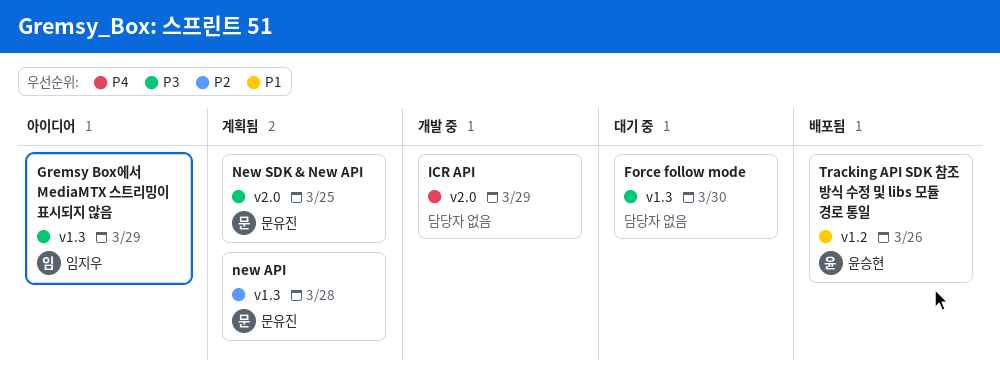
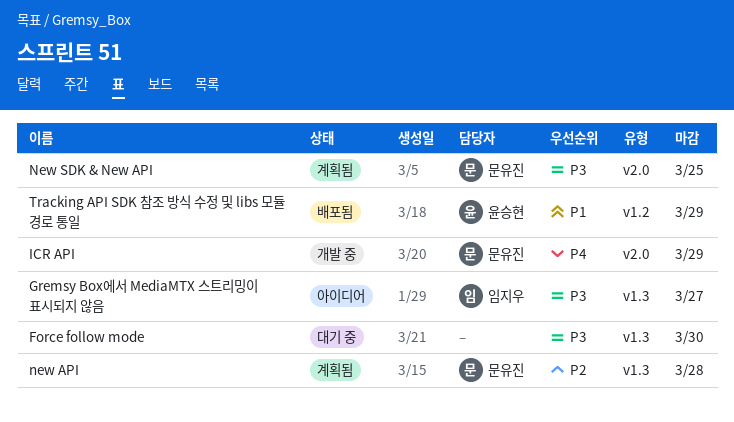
Gremsy Box에서 MediaMTX 스트리밍이 표시되지 않음, due: Mar 29 -> Mar 27
ICR API, owner: none -> 문유진
Tracking API SDK 참조 방식 수정 및 libs 모듈 경로 통일, due: Mar 26 -> Mar 29

